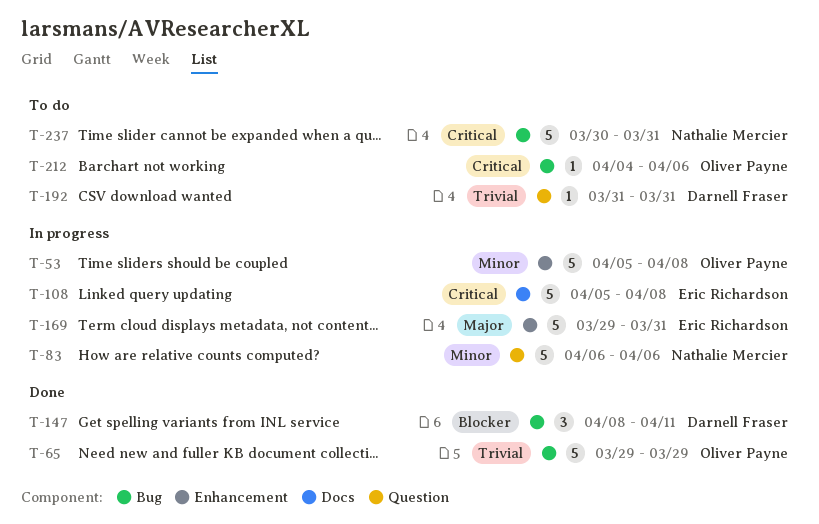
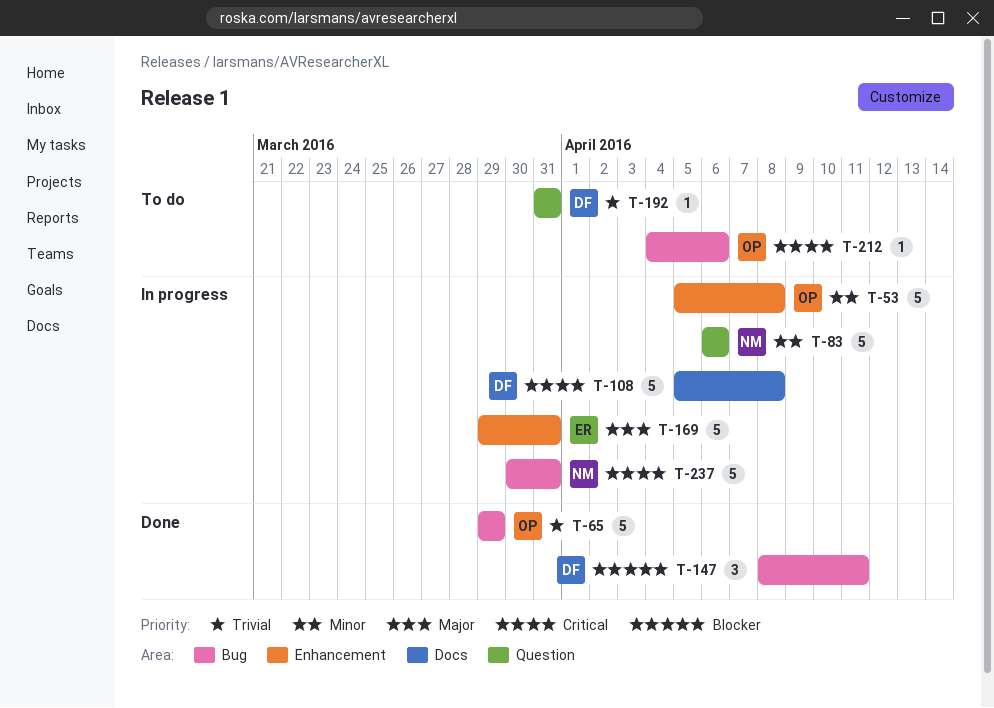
T-108, owner: Eric Richardson -> Darnell Fraser
T-237, status: To do -> In progress

